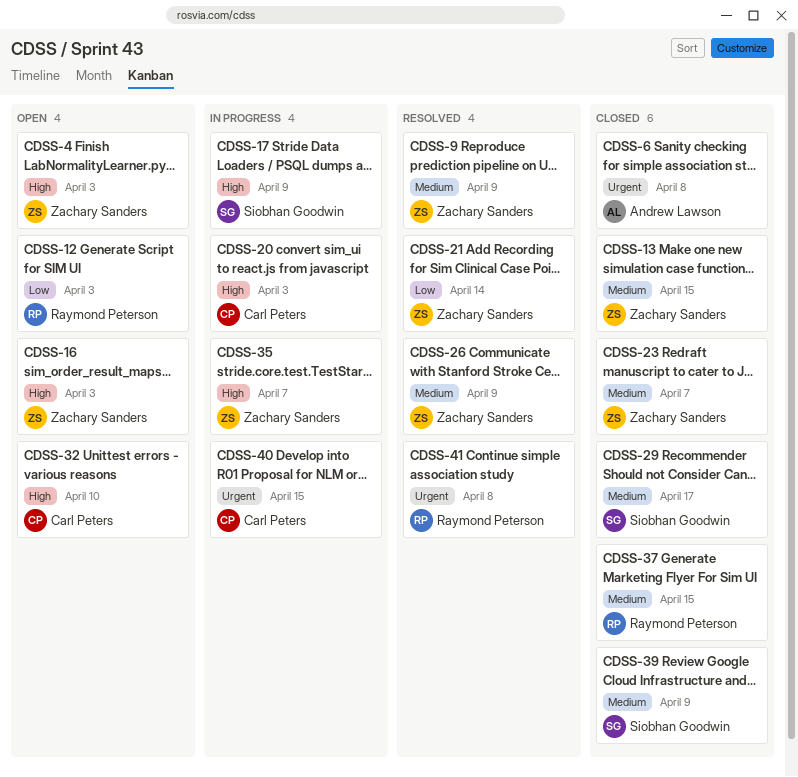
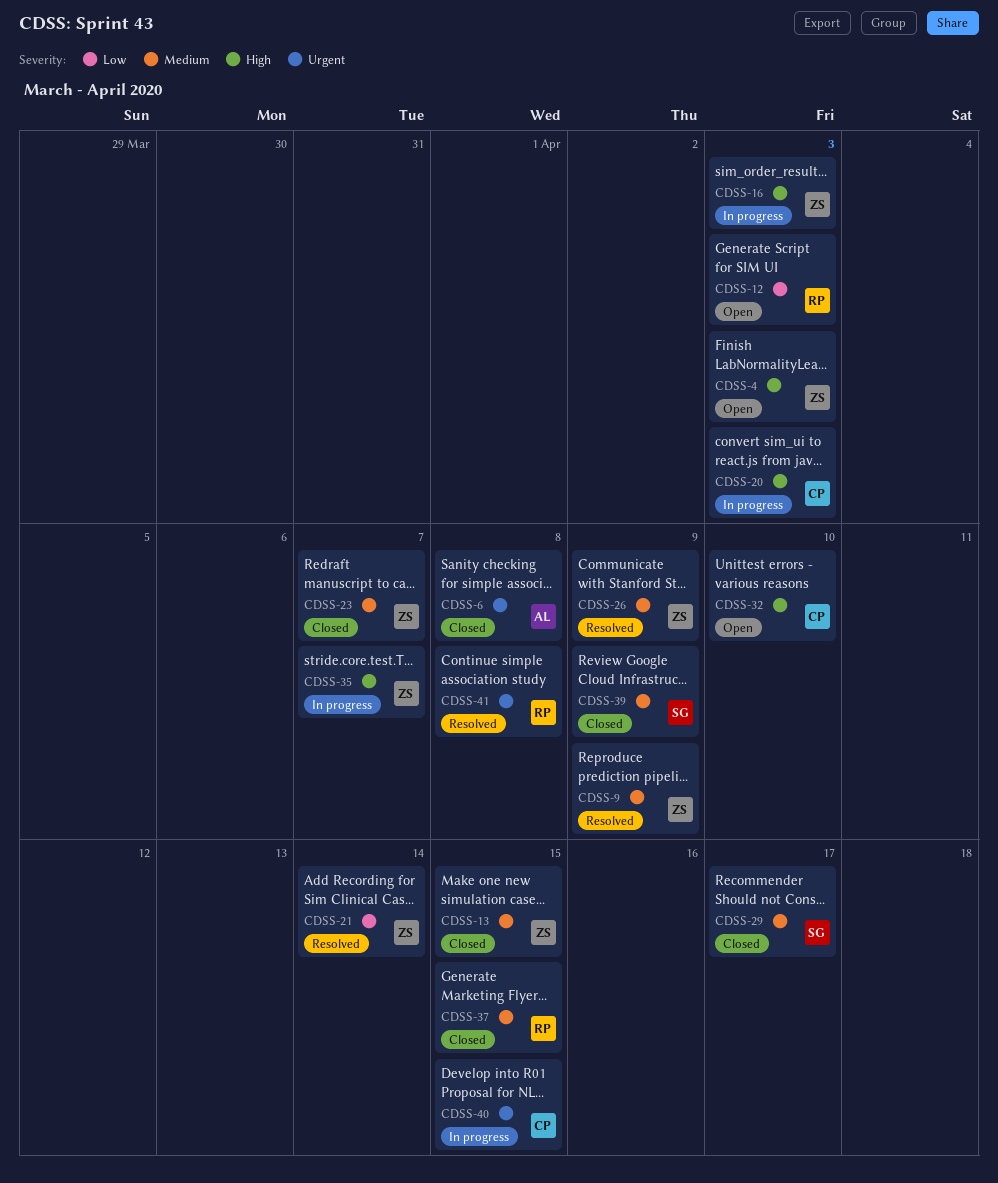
CDSS-16, status: Open -> In progress
CDSS-17: present -> none

